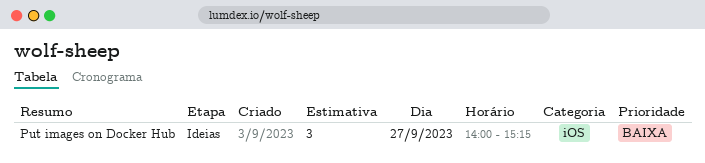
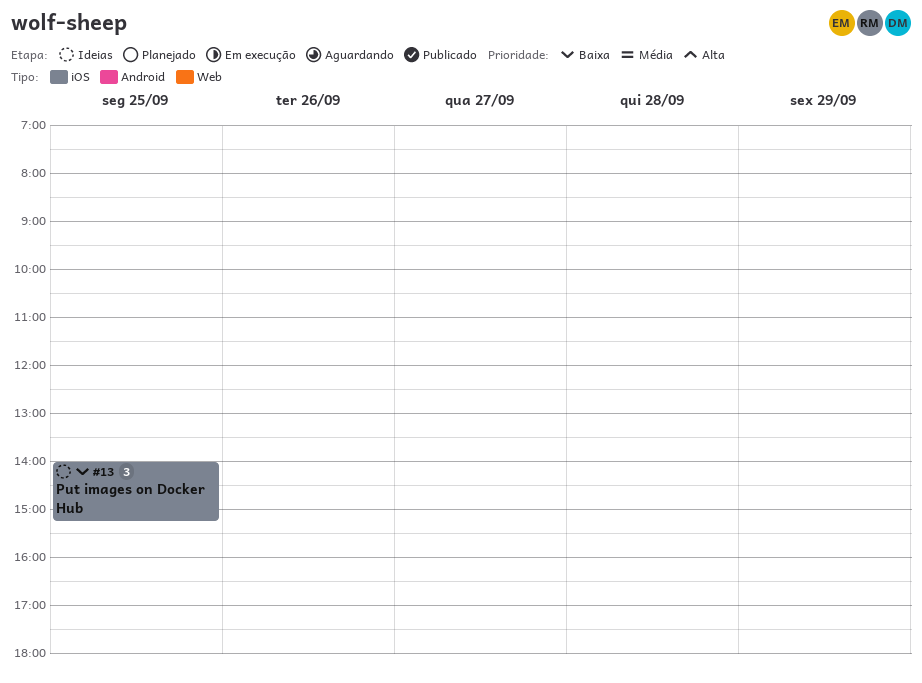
Put images on Docker Hub, day: Sep 27 -> Sep 25

